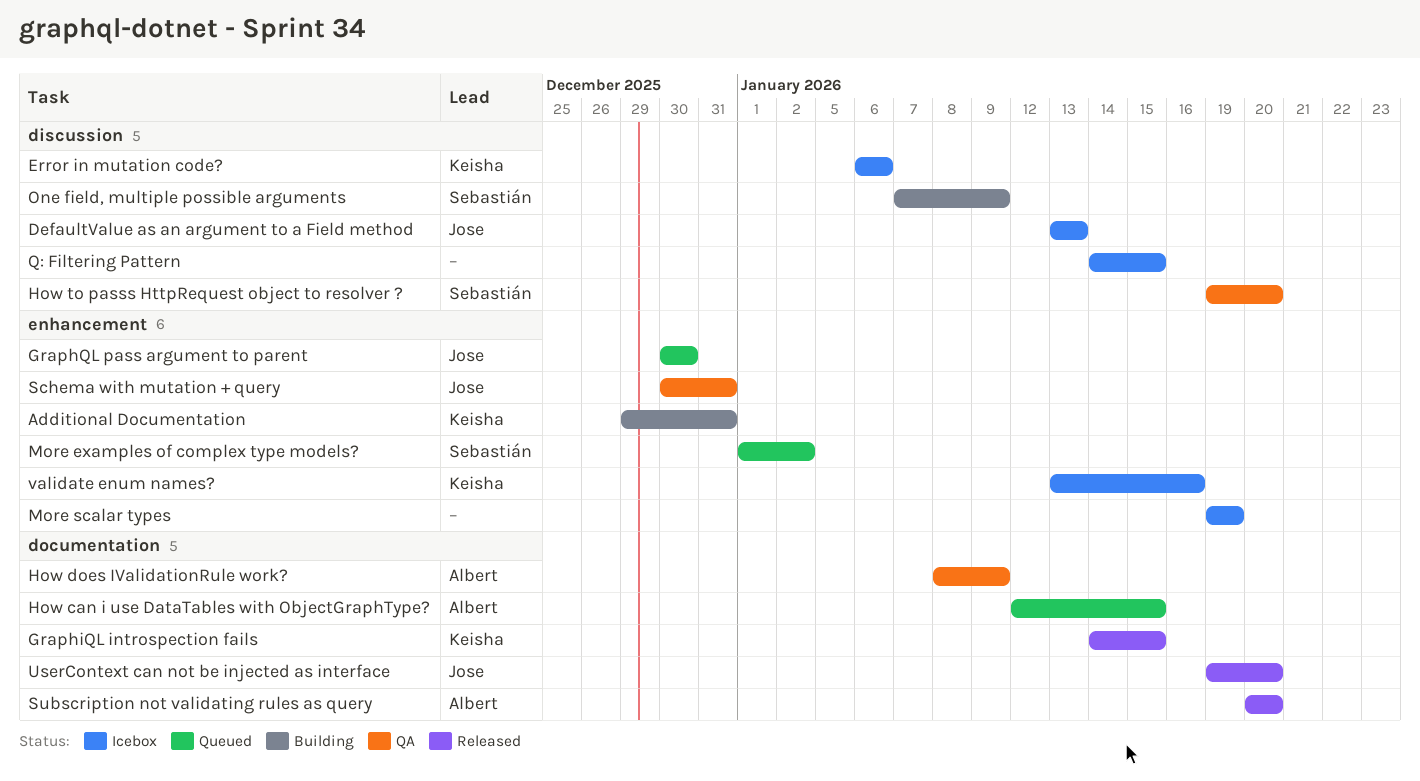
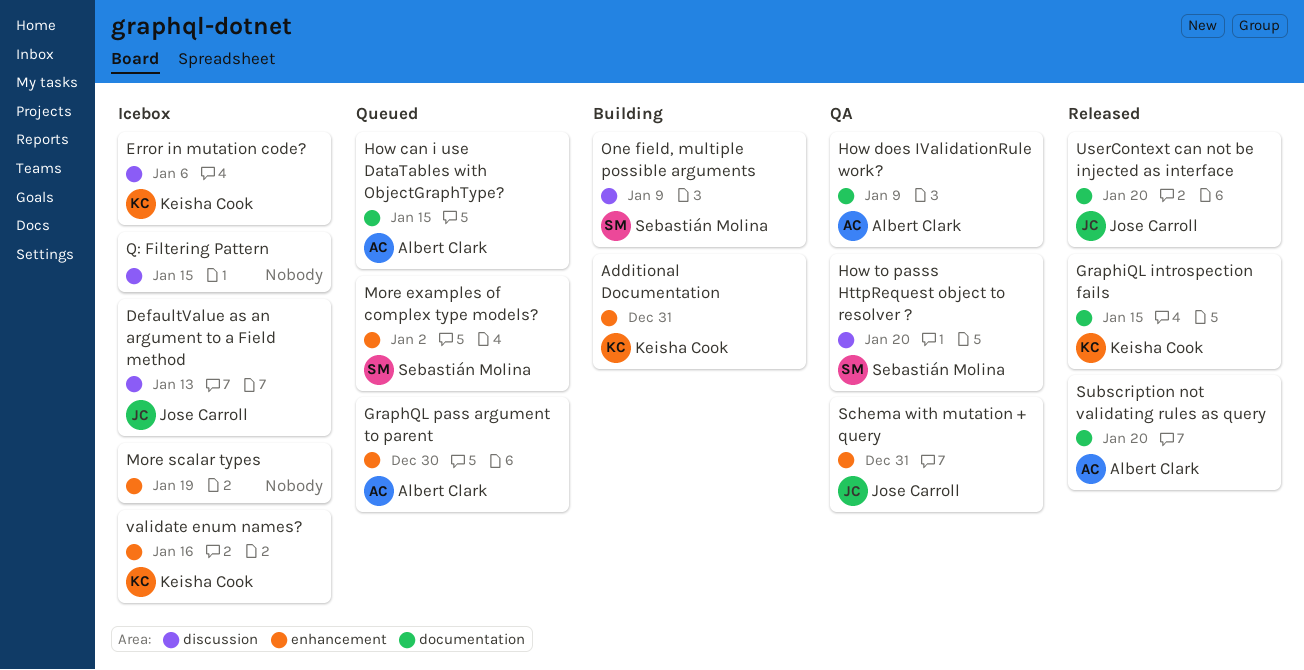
GraphQL pass argument to parent, owner: Jose Carroll -> Albert Clark

